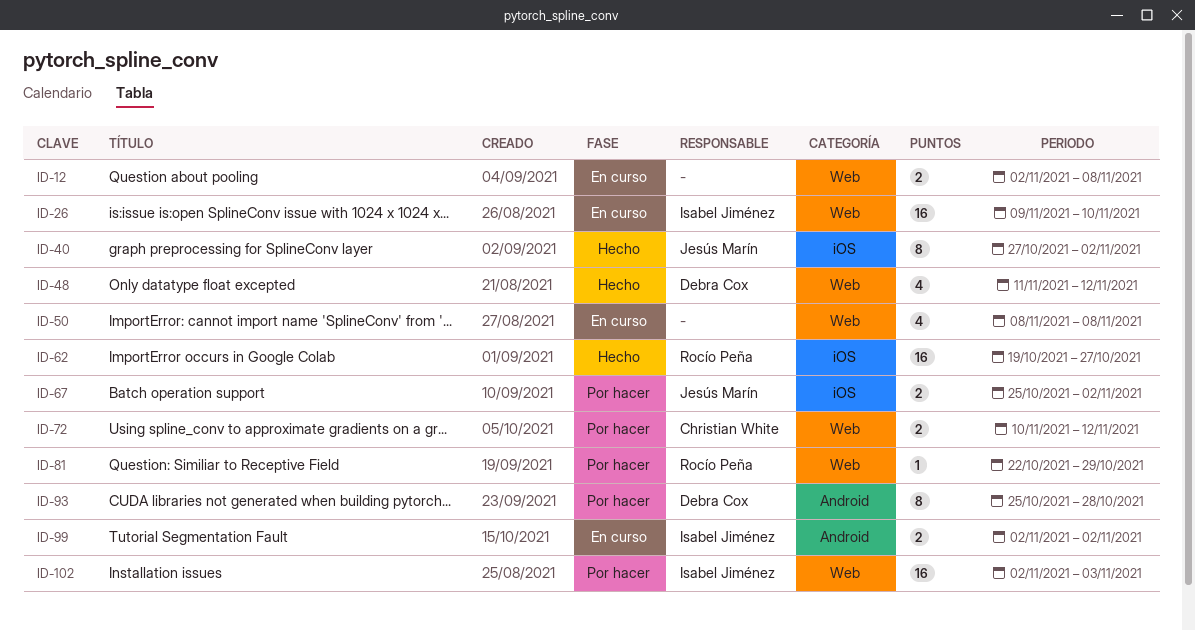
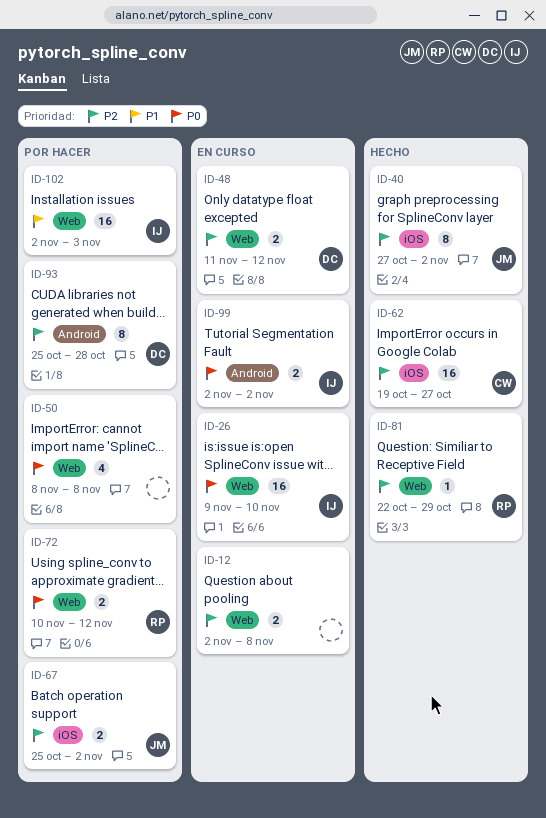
ID-48, status: Hecho -> En curso
ID-48, estimate: 4 -> 2
ID-50, status: En curso -> Por hacer
ID-62, owner: Rocío Peña -> Christian White
ID-72, owner: Christian White -> Rocío Peña
ID-81, status: Por hacer -> Hecho

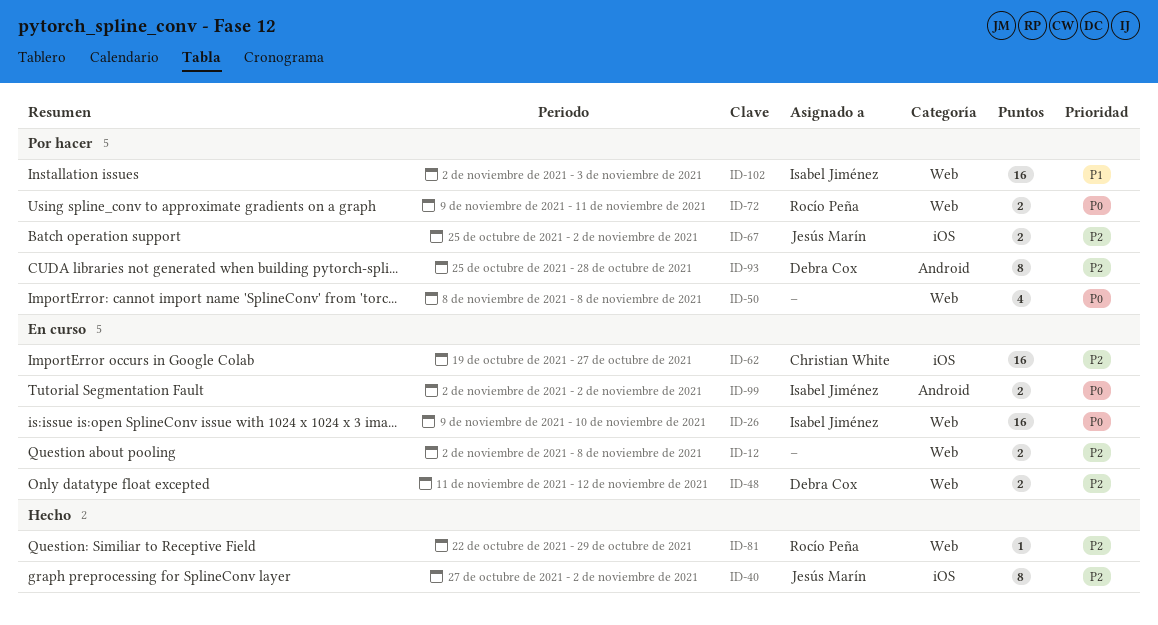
ID-62, status: Hecho -> En curso
ID-72, start: Nov 10 -> Nov 9
ID-72, due: Nov 12 -> Nov 11

